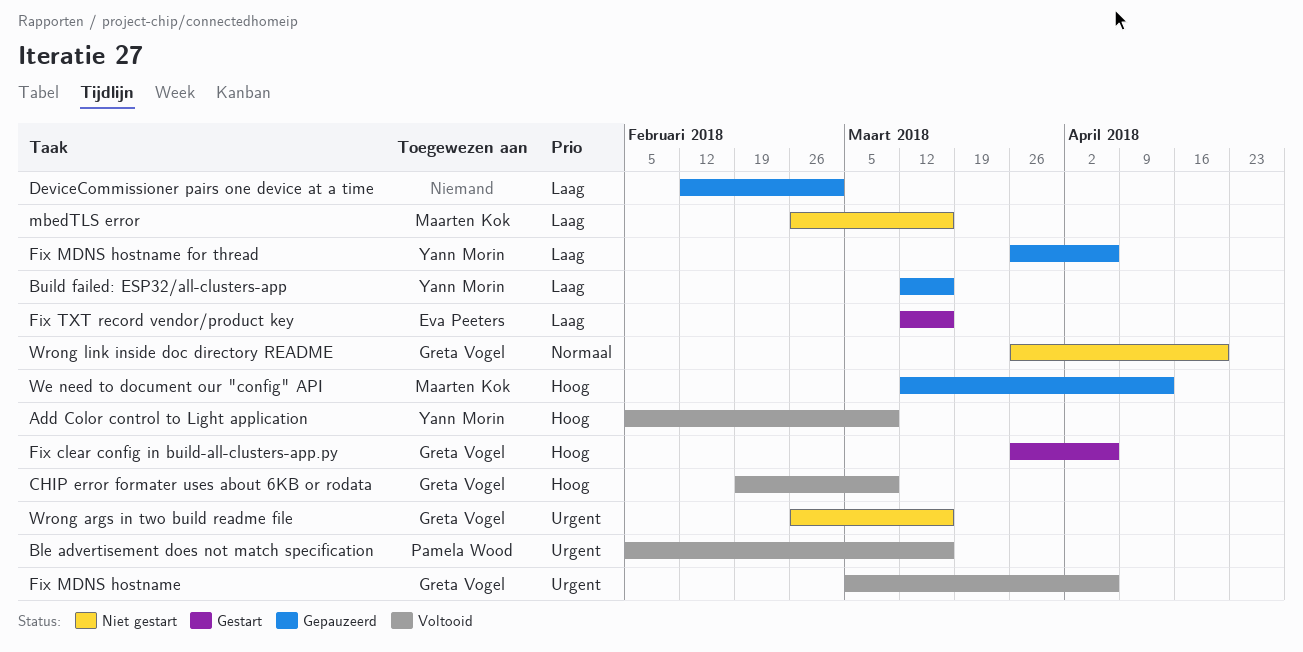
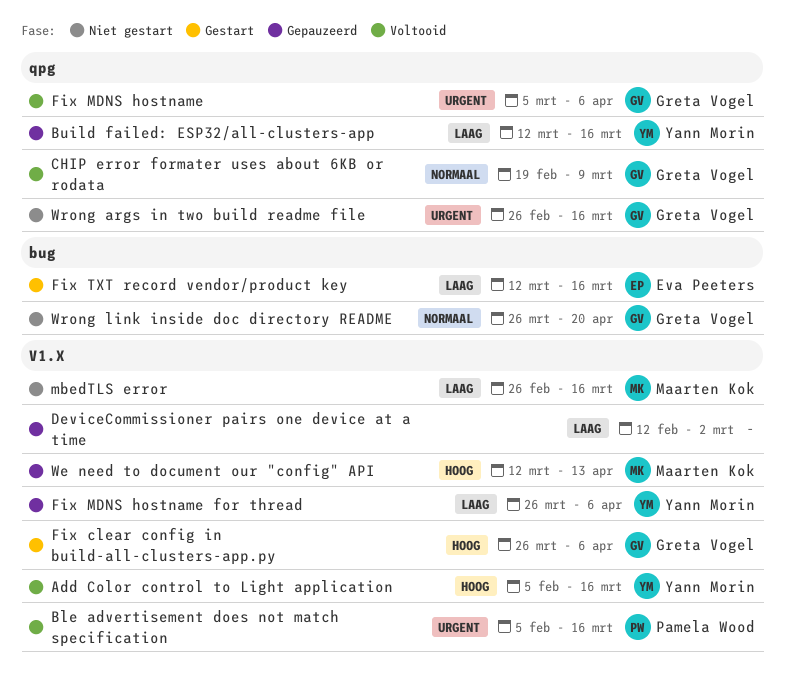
Add Color control to Light application, due: Mar 9 -> Mar 16
CHIP error formater uses about 6KB or rodata, priority: Hoog -> Normaal

